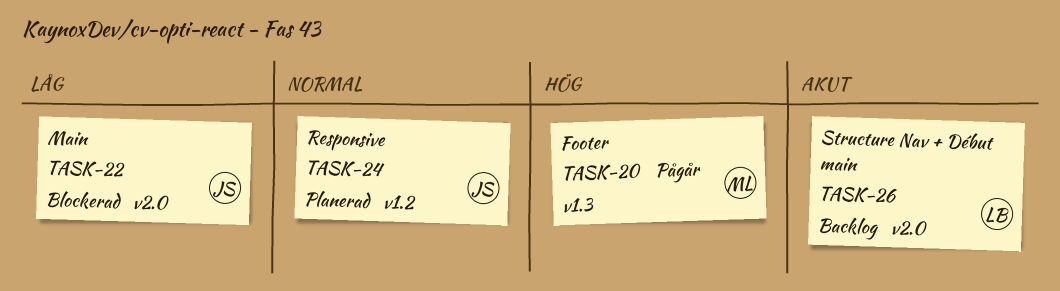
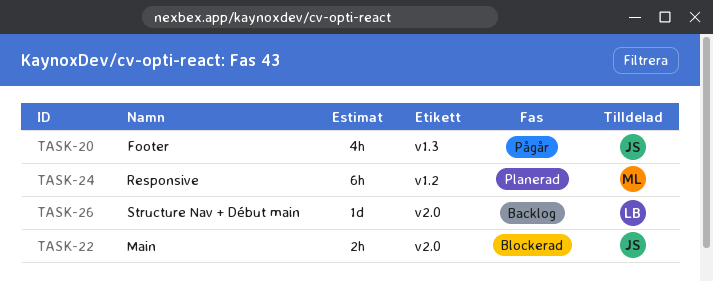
TASK-20, owner: ML -> JS
TASK-24, owner: JS -> ML

